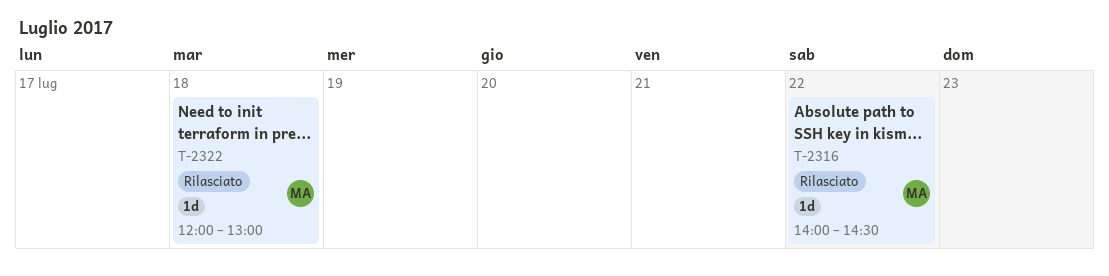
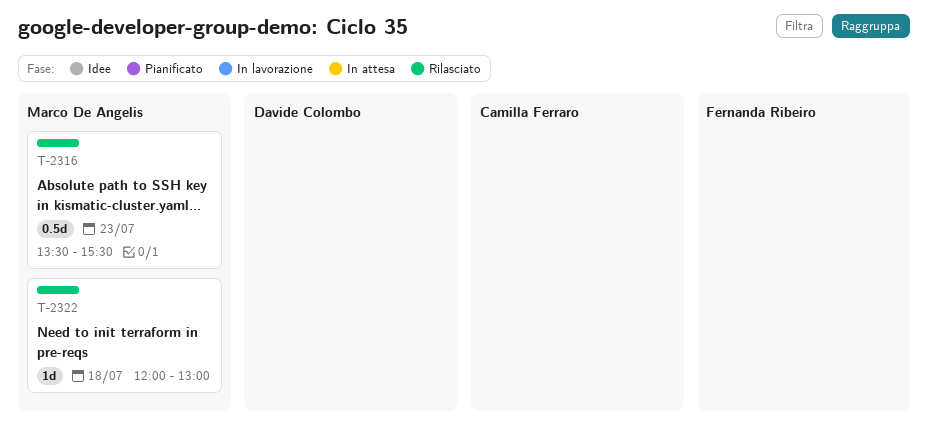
T-2316, estimate: 1d -> 0.5d
T-2316, day: Jul 22 -> Jul 23
T-2316, begins: 14:00 -> 13:30
T-2316, ends: 14:30 -> 15:30

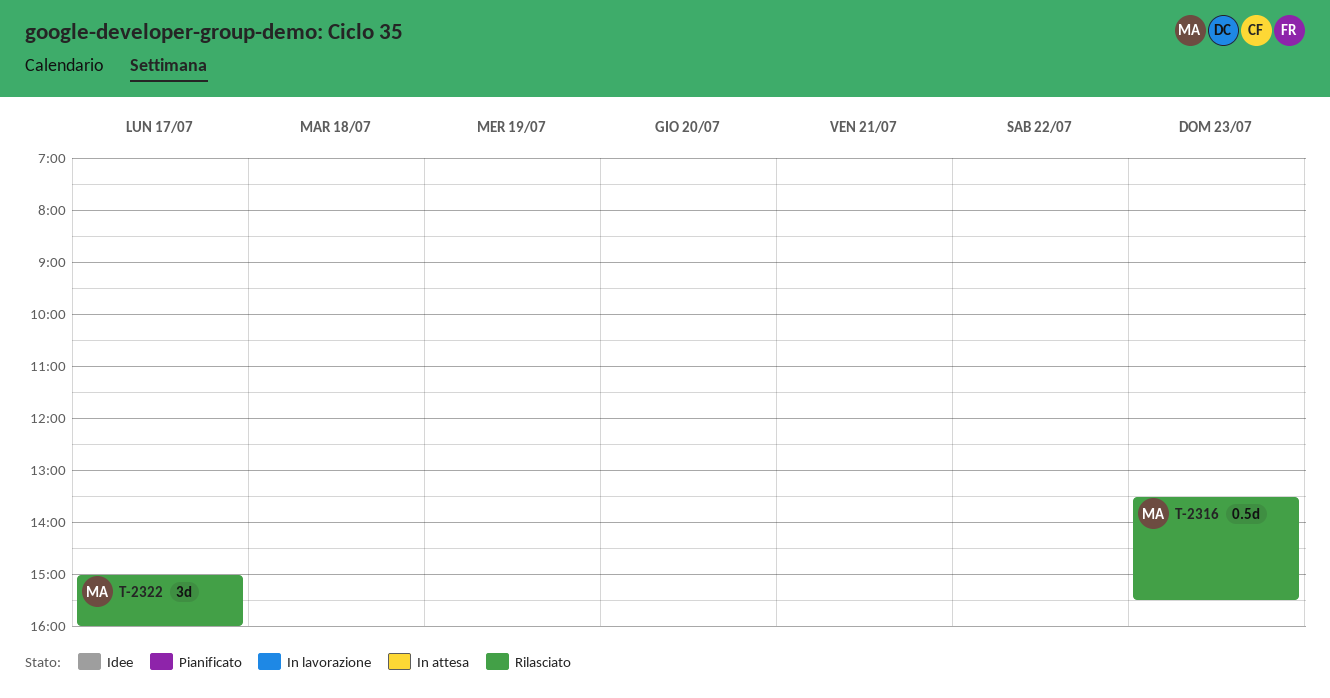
T-2322, estimate: 1d -> 3d
T-2322, day: Jul 18 -> Jul 17
T-2322, begins: 12:00 -> 15:00
T-2322, ends: 13:00 -> 16:00

